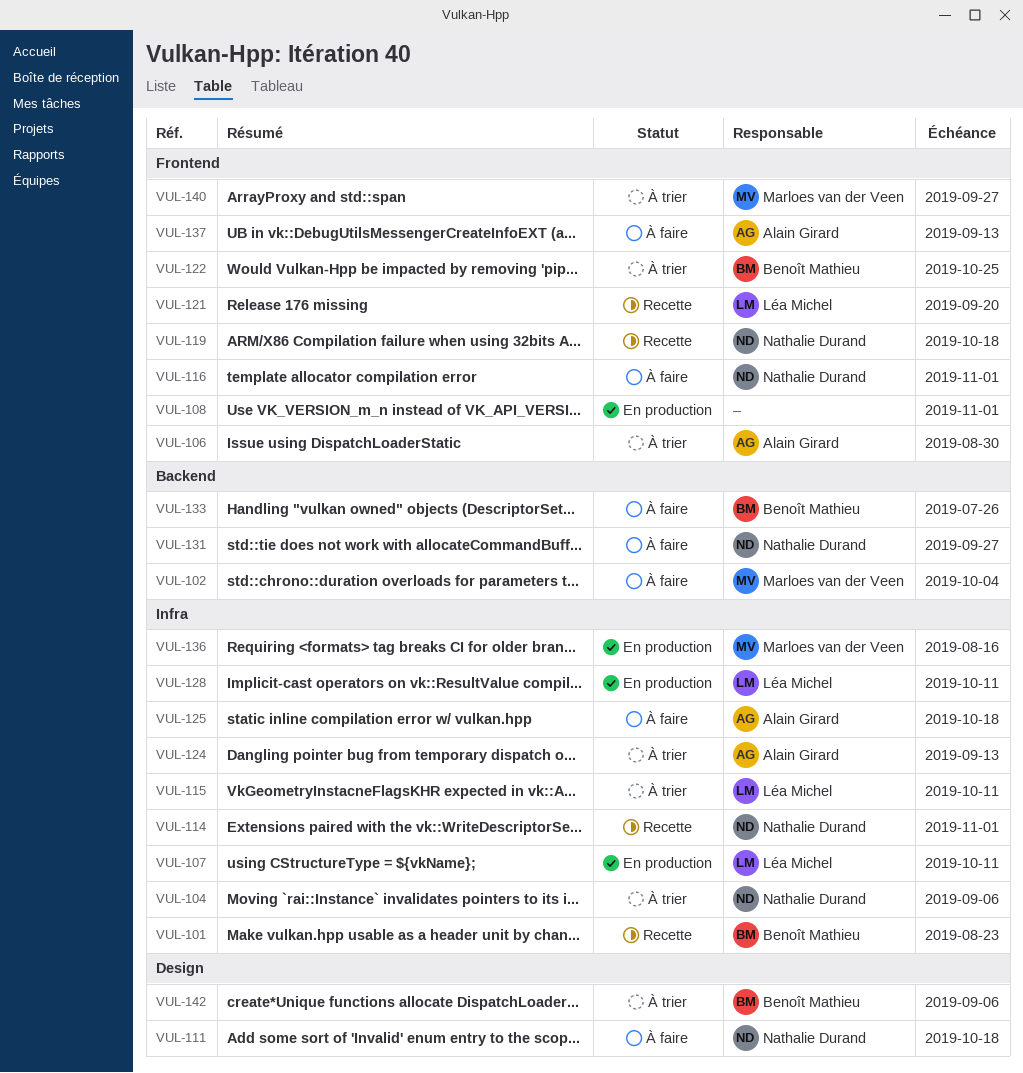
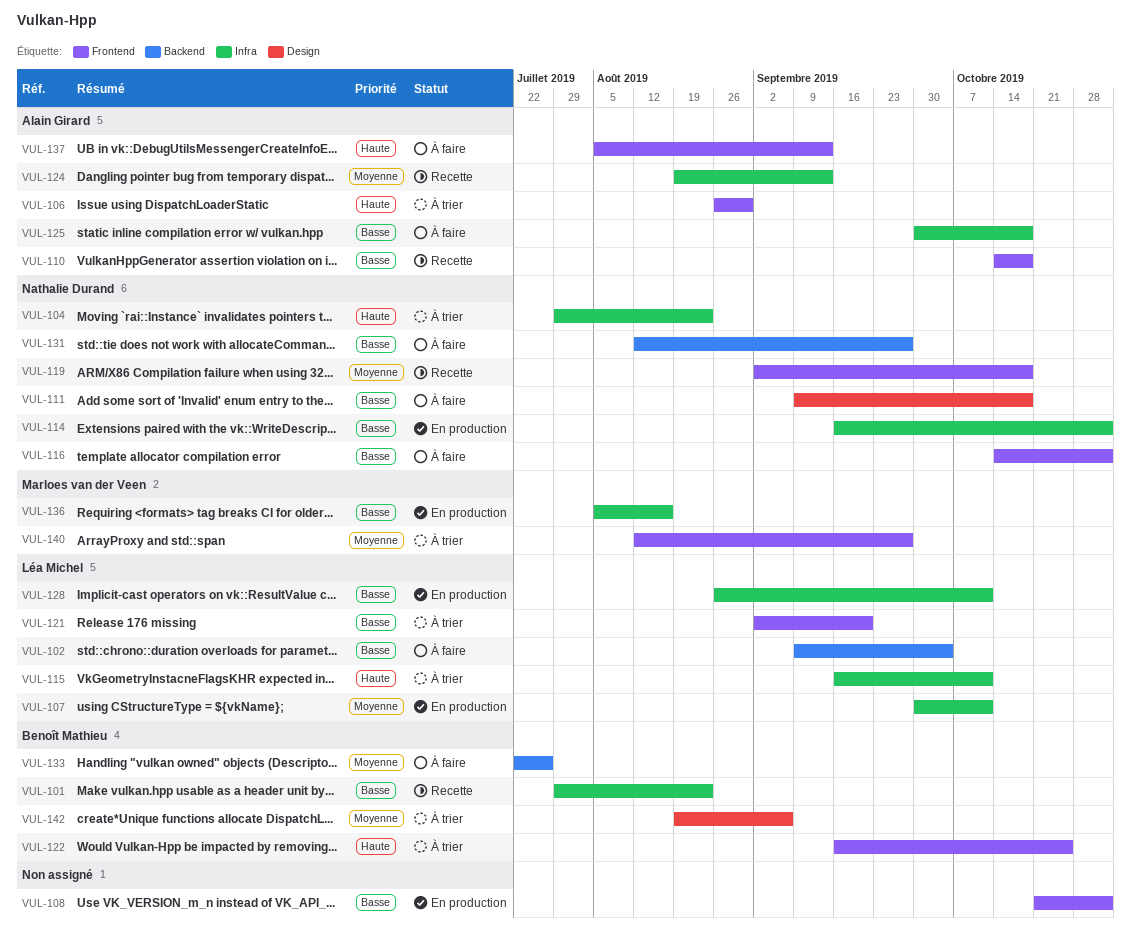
VUL-102, owner: Marloes van der Veen -> Léa Michel
VUL-104, due: Sep 6 -> Aug 23
VUL-110: none -> present
VUL-114, status: Recette -> En production
VUL-121, status: Recette -> À trier
VUL-124, status: À trier -> Recette

